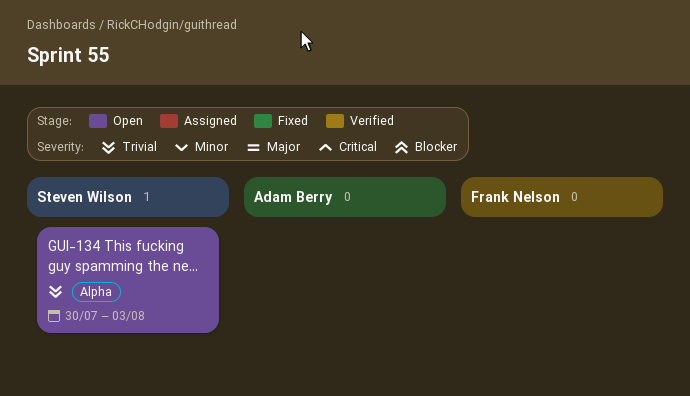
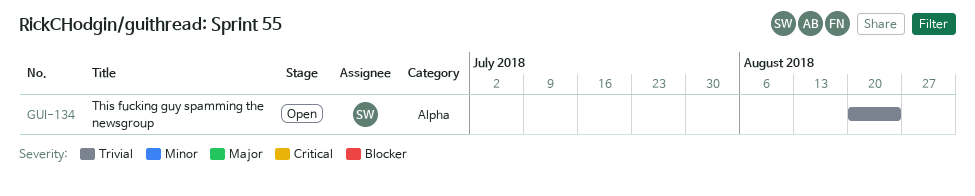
GUI-134, start: Jul 30 -> Aug 20
GUI-134, due: Aug 3 -> Aug 24

